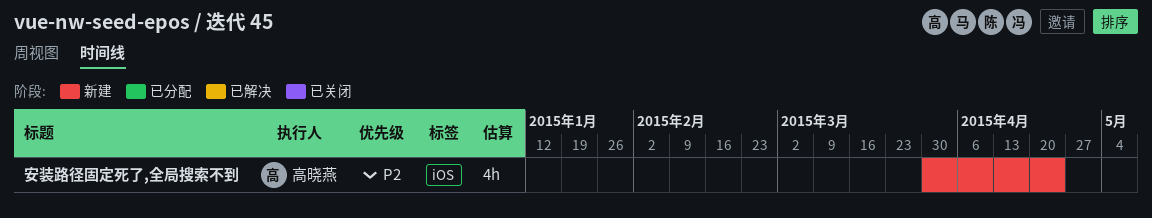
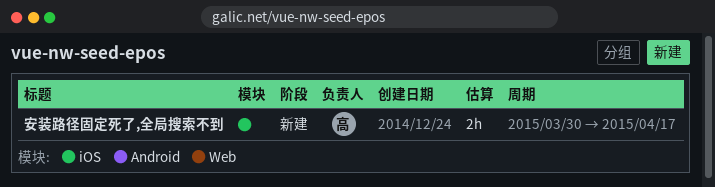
安装路径固定死了,全局搜索不到, estimate: 4h -> 2h
安装路径固定死了,全局搜索不到, due: Apr 24 -> Apr 17

